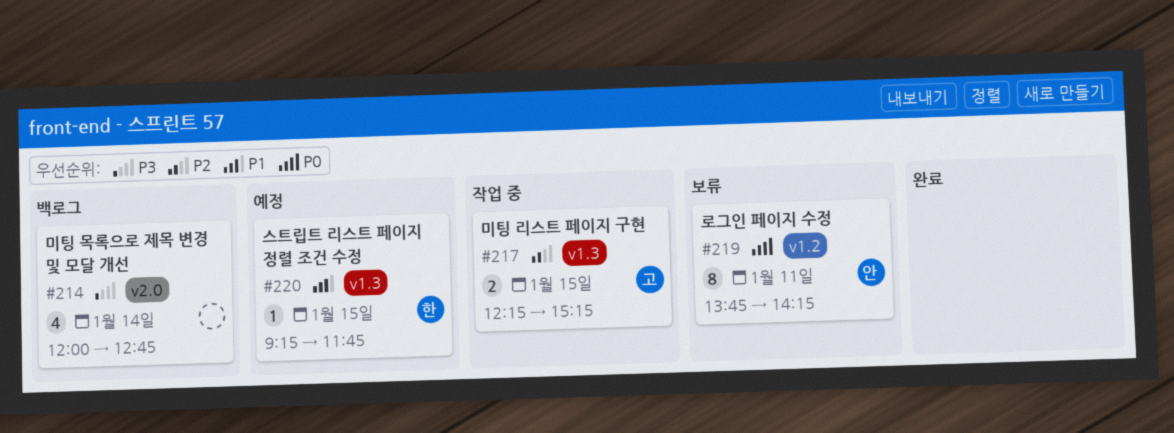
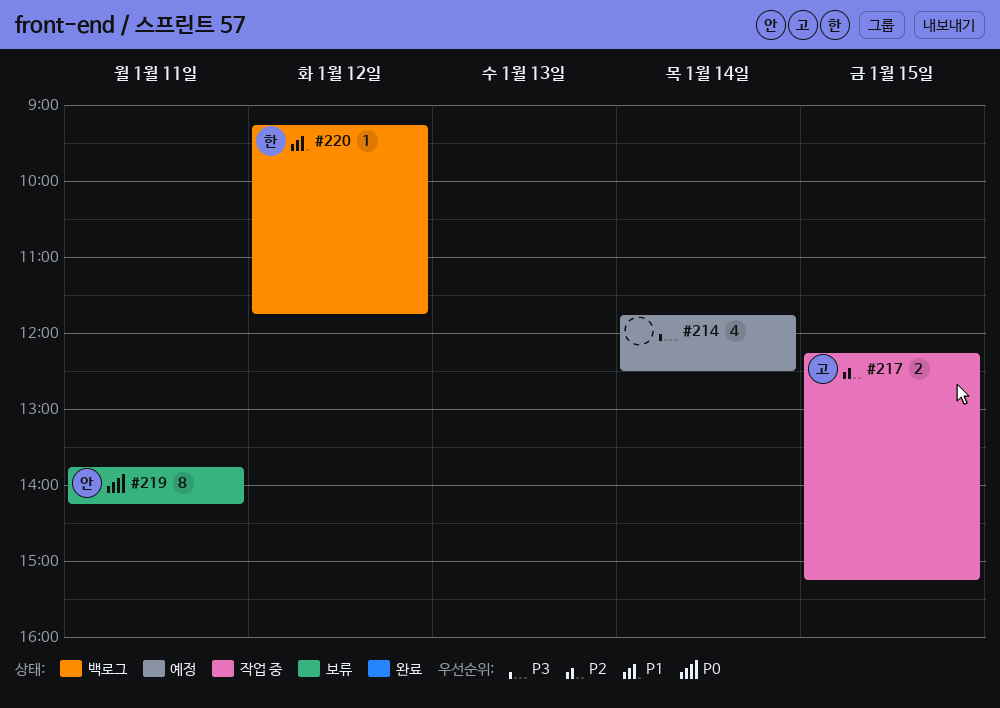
#214, status: 백로그 -> 예정
#214, begins: 12:00 -> 11:45
#214, ends: 12:45 -> 12:30
#220, status: 예정 -> 백로그
#220, day: Jan 15 -> Jan 12

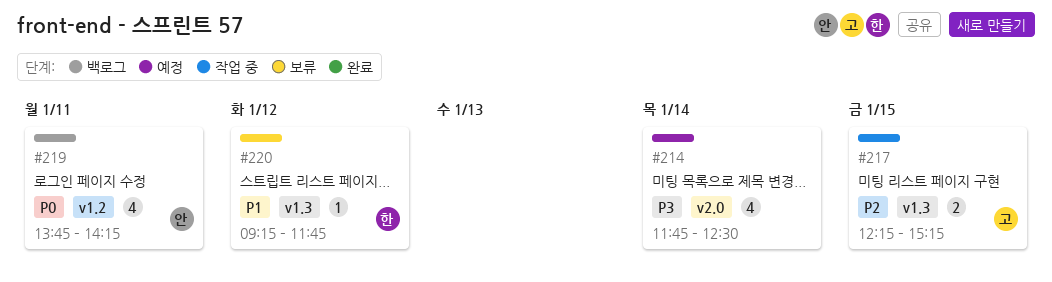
#219, status: 보류 -> 백로그
#219, estimate: 8 -> 4
#220, status: 백로그 -> 보류

